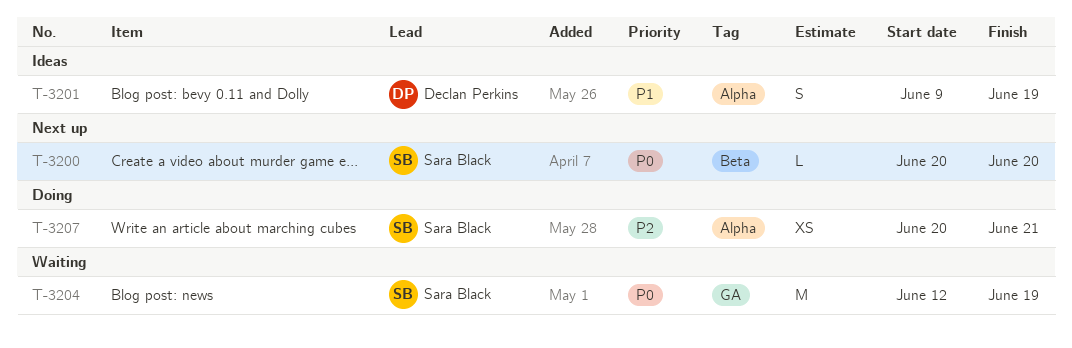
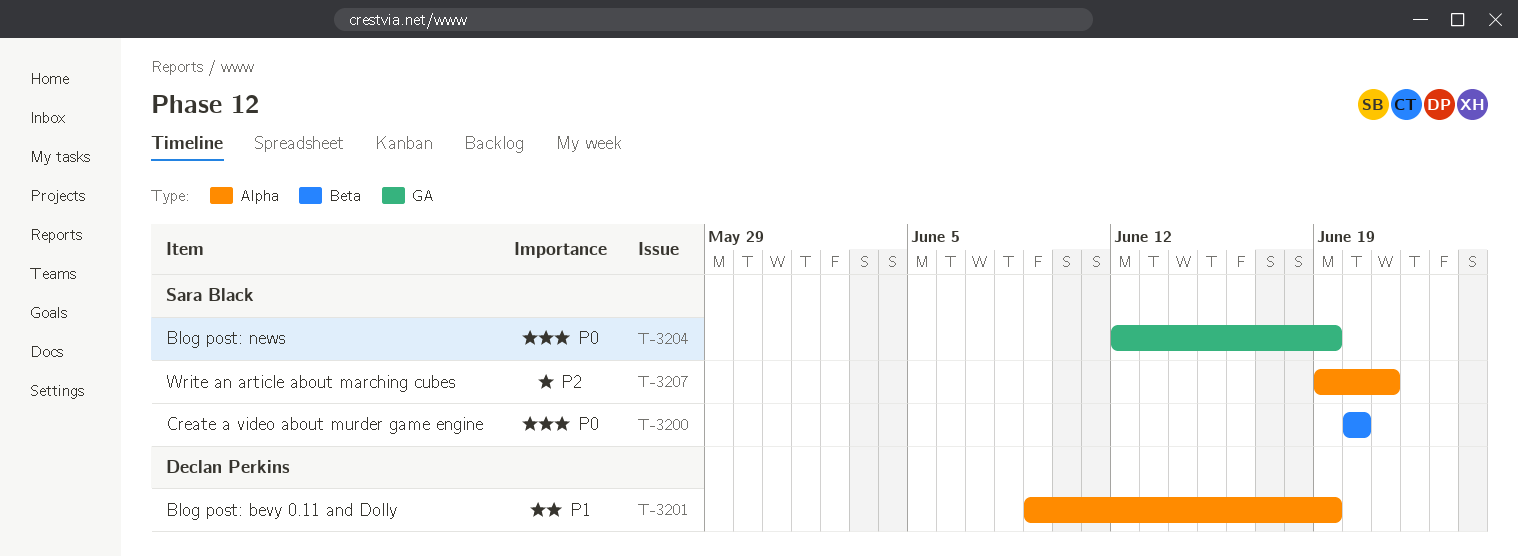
T-3207, start: Jun 20 -> Jun 19

